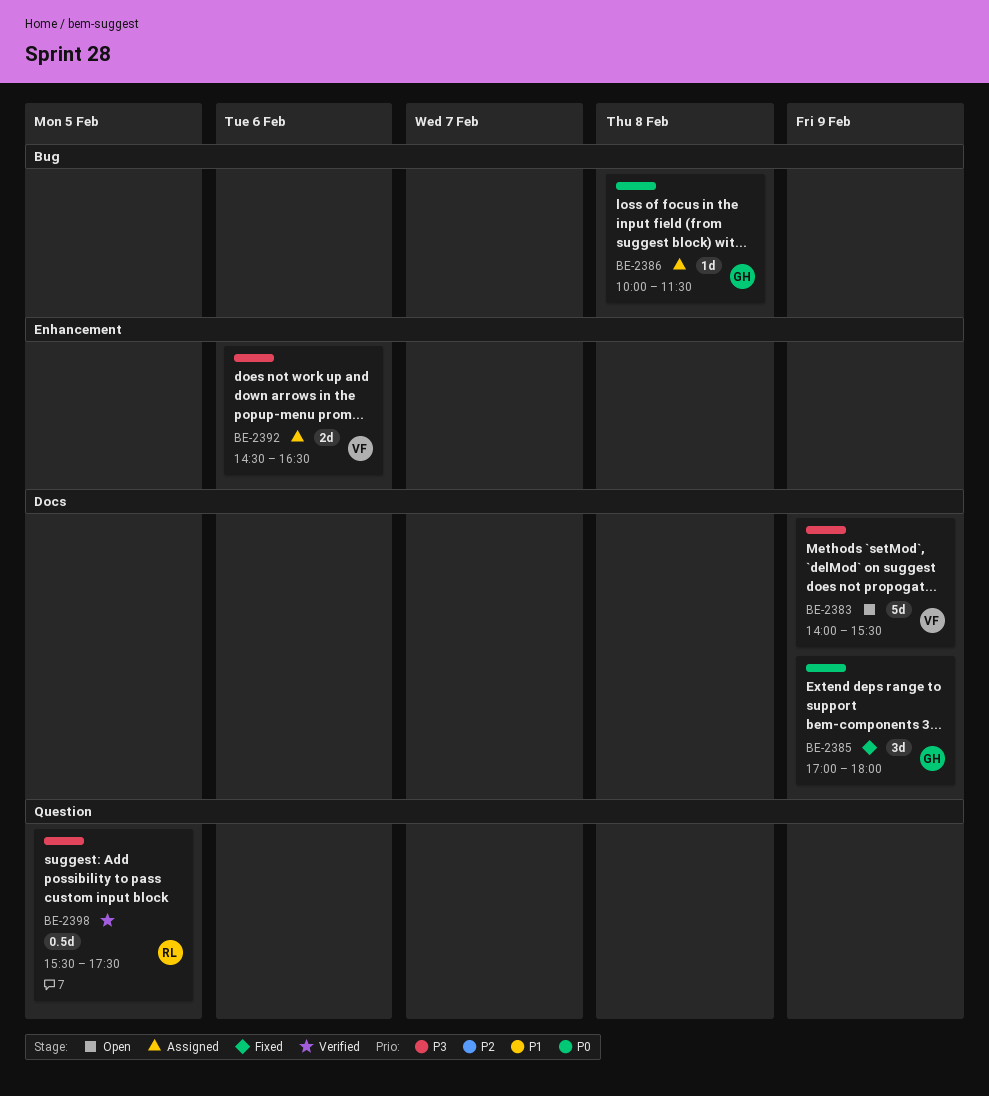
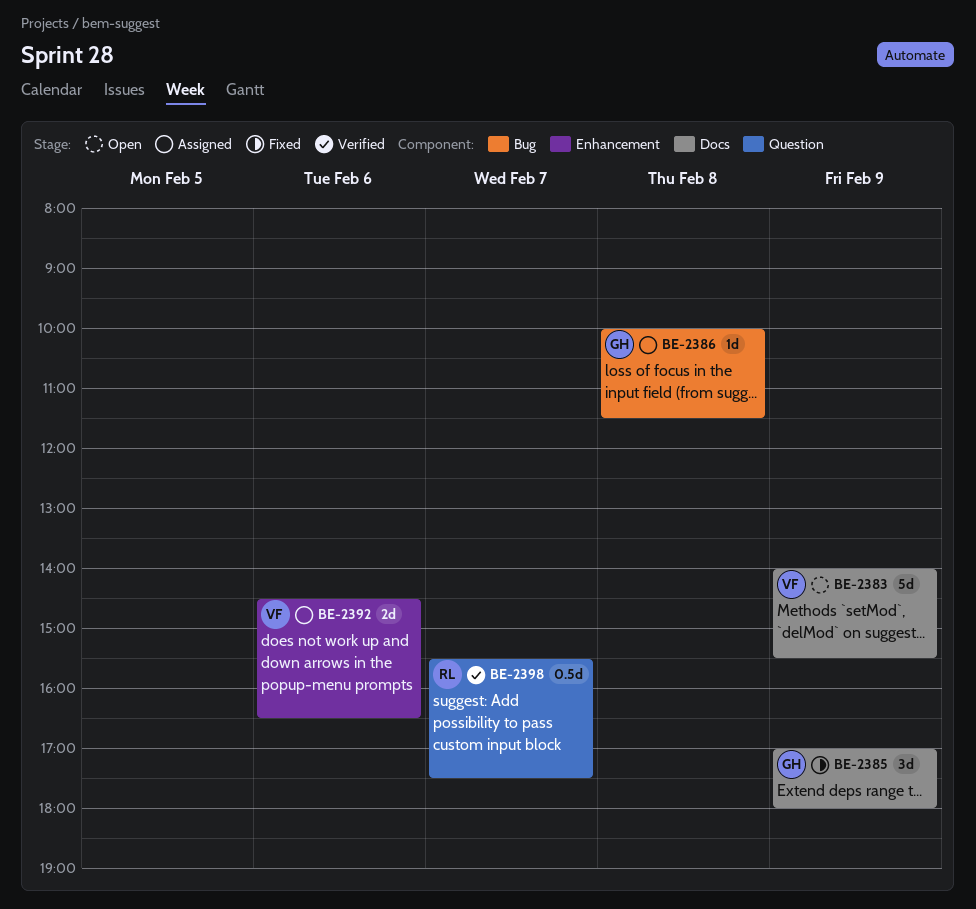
BE-2398, day: Feb 5 -> Feb 7

